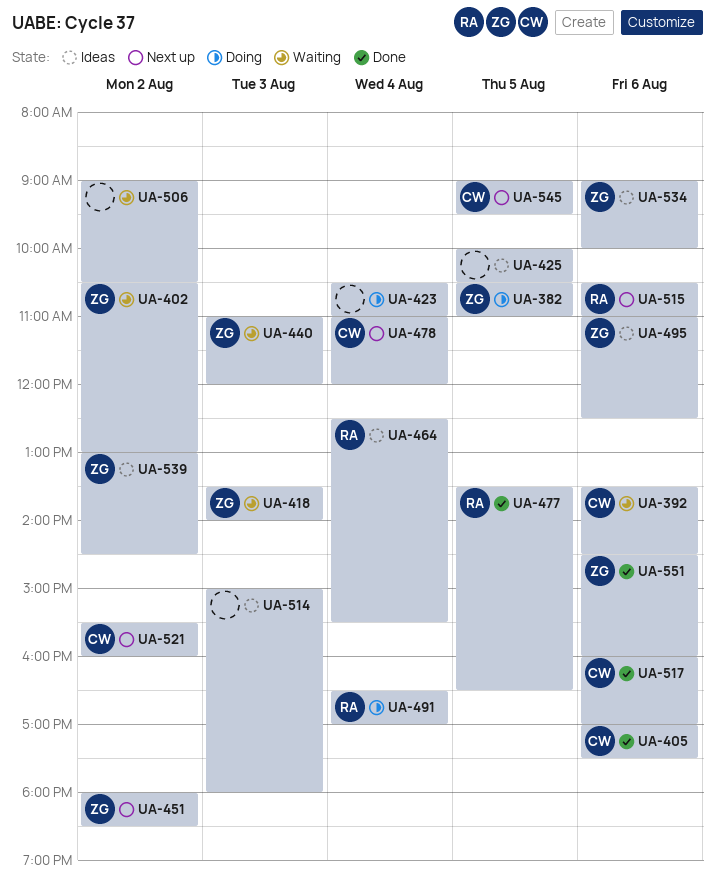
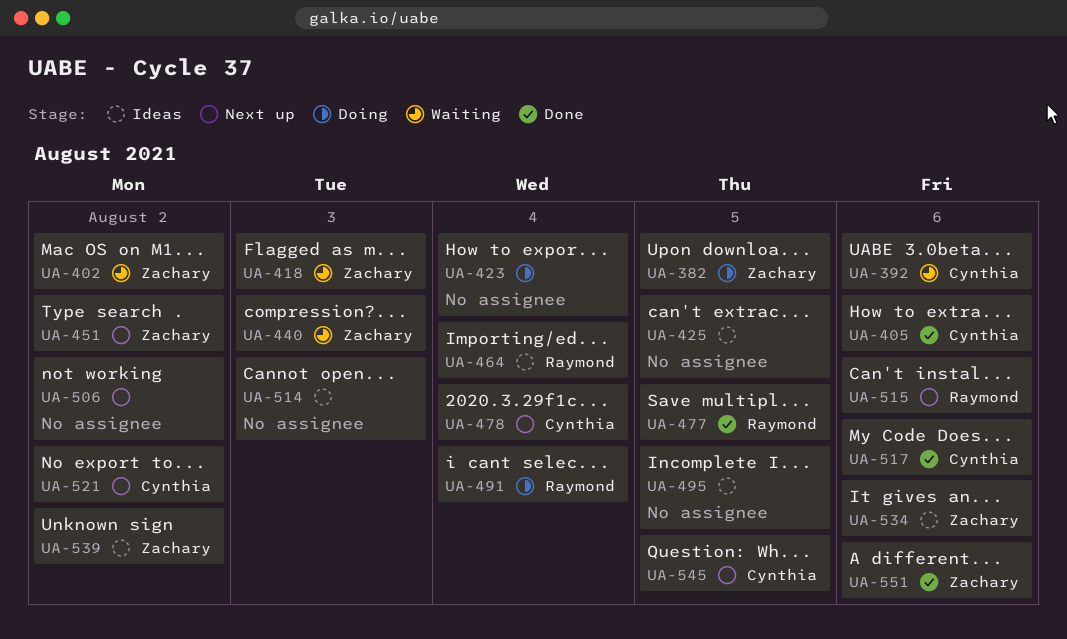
UA-495, owner: Zachary -> none
UA-495, day: Aug 6 -> Aug 5
UA-506, status: Waiting -> Next up

